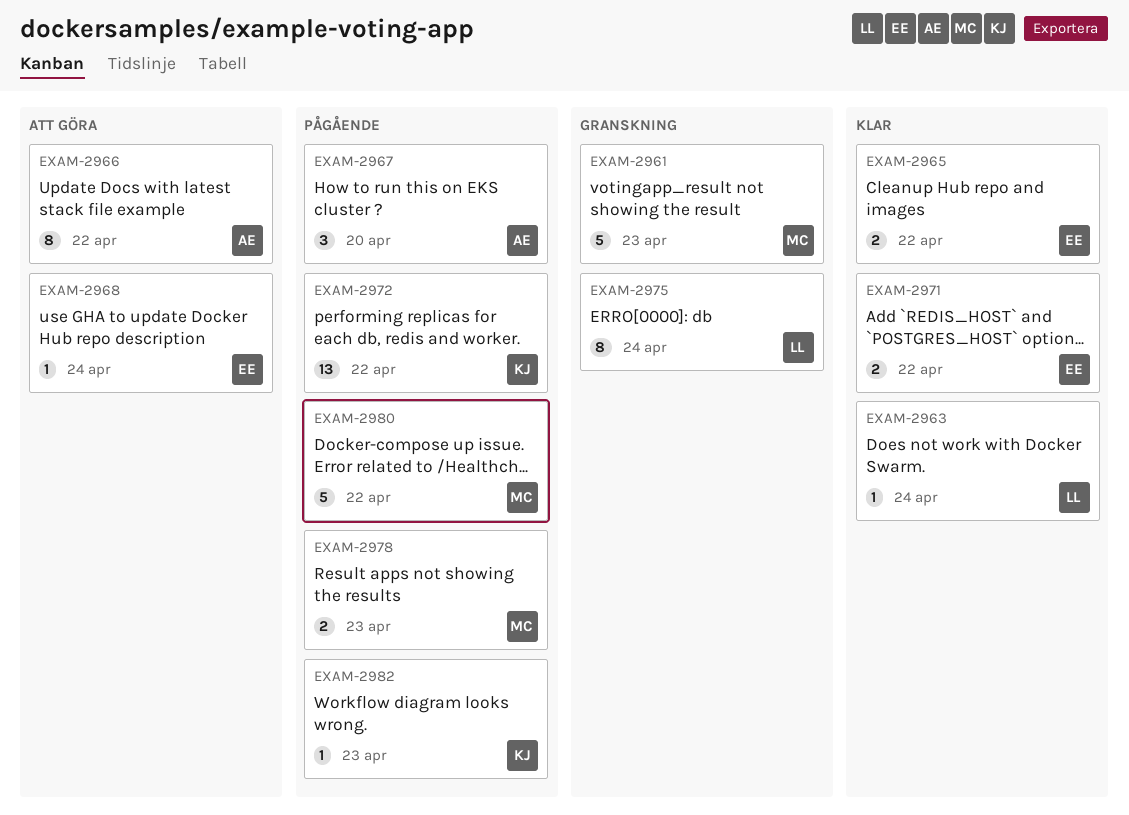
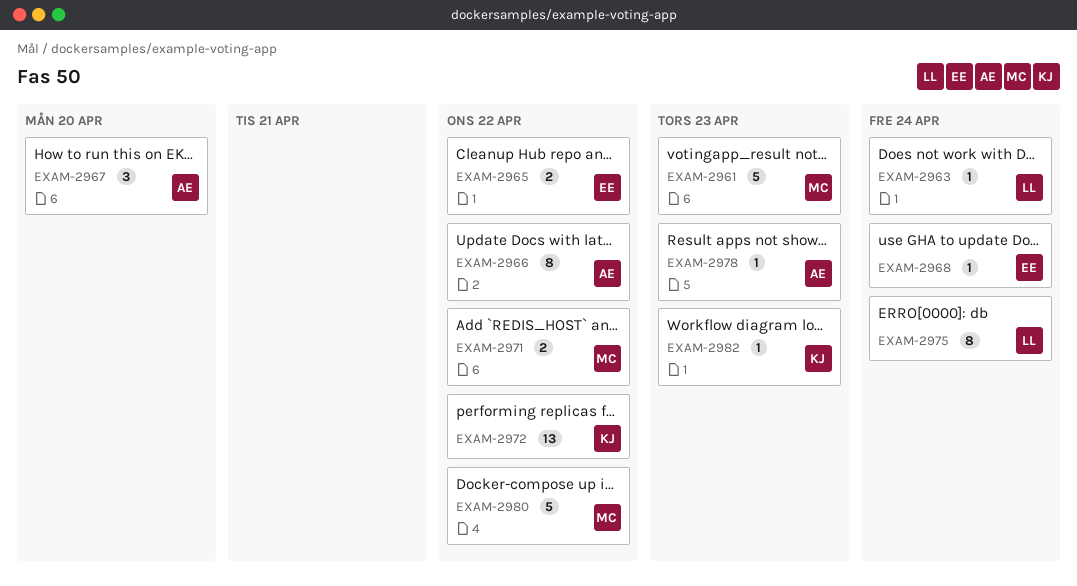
EXAM-2971, owner: EE -> MC
EXAM-2978, owner: MC -> AE
EXAM-2978, estimate: 2 -> 1

